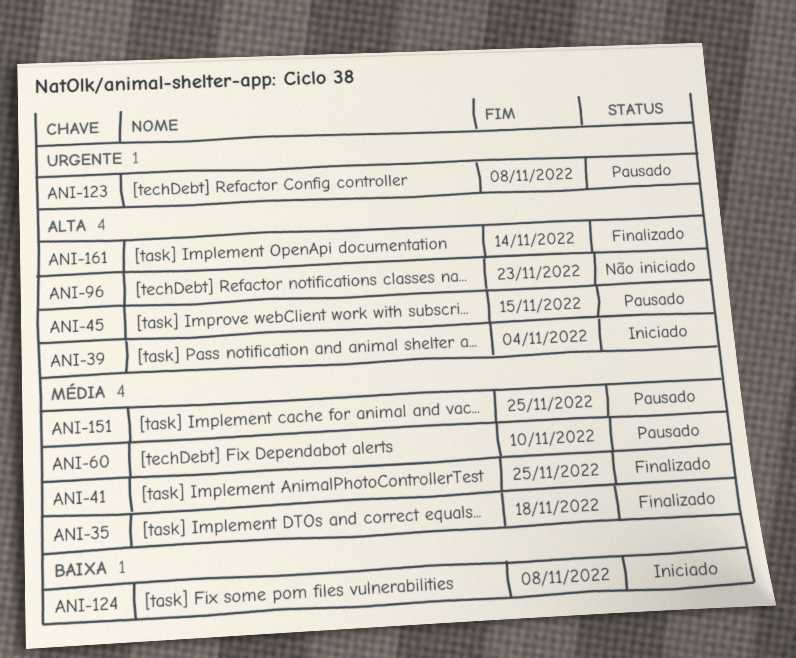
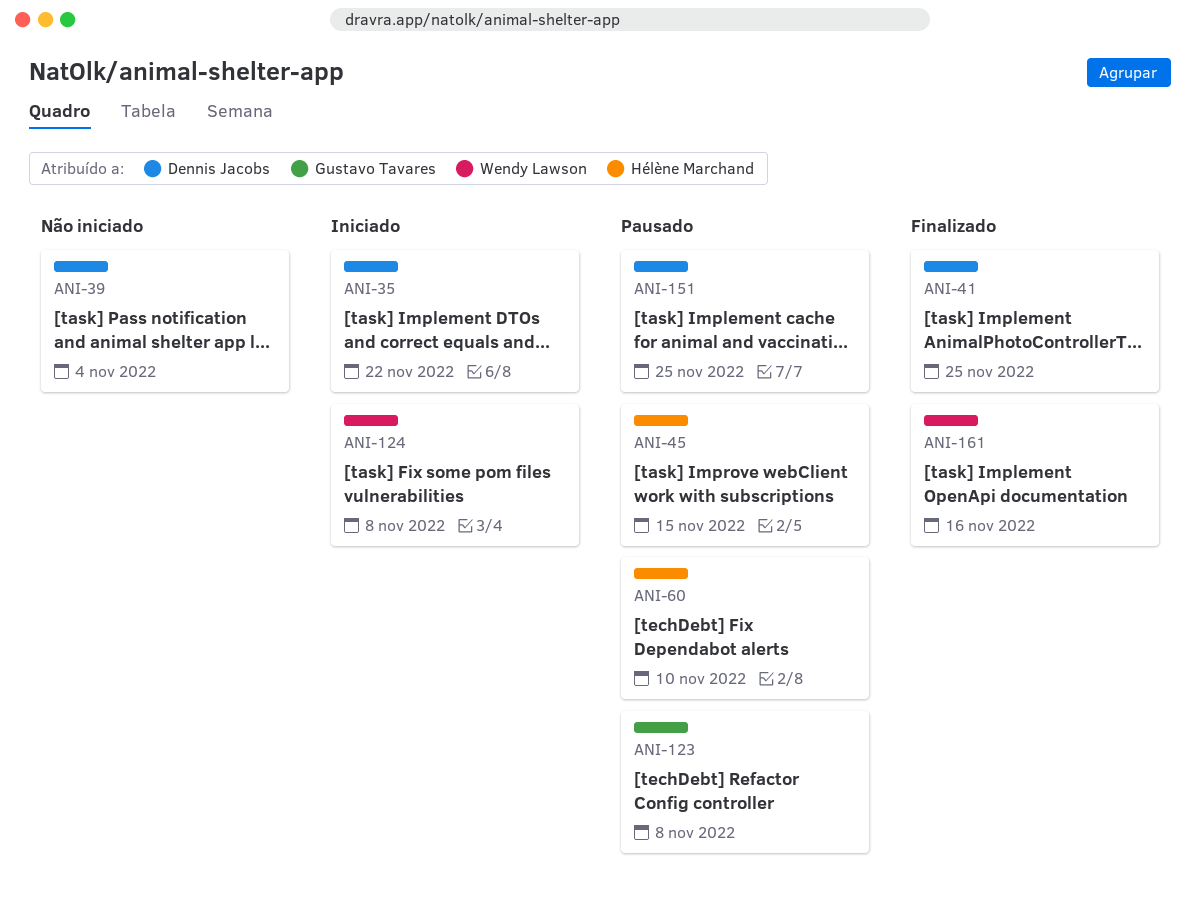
ANI-35, status: Finalizado -> Iniciado
ANI-35, due: Nov 18 -> Nov 22
ANI-39, status: Iniciado -> Não iniciado
ANI-96: present -> none
ANI-161, due: Nov 14 -> Nov 16

